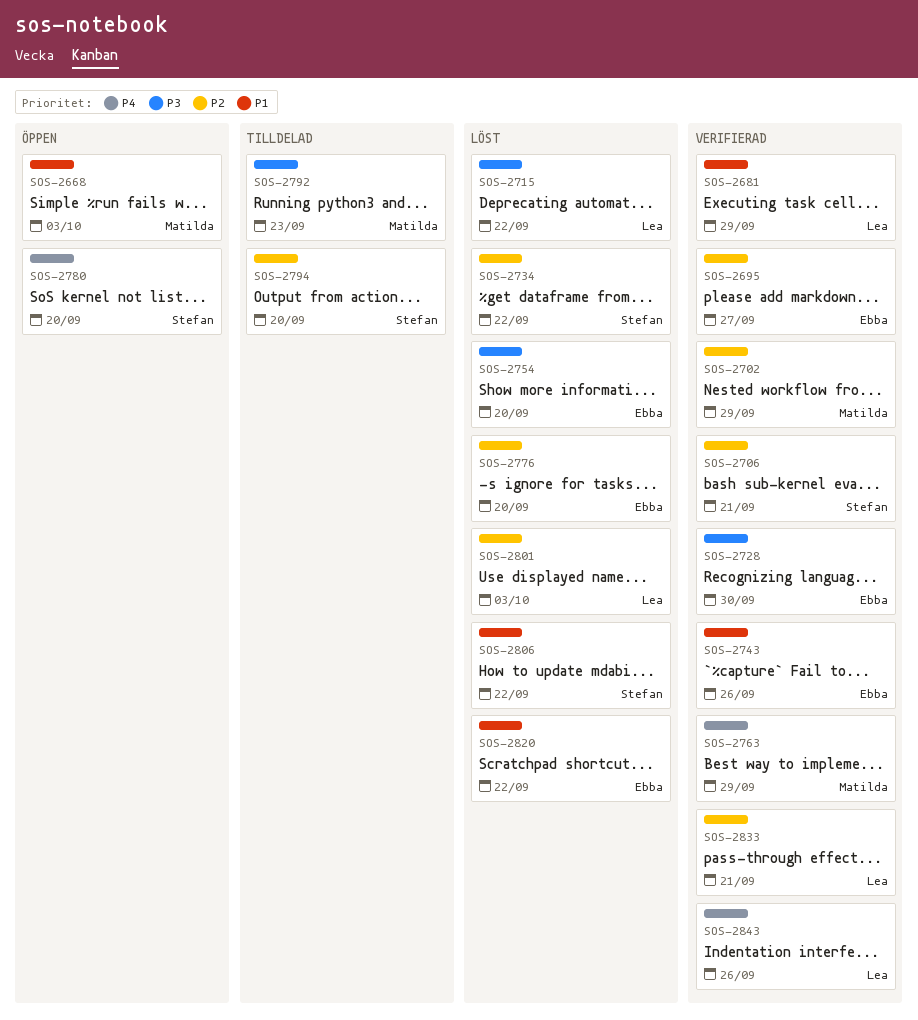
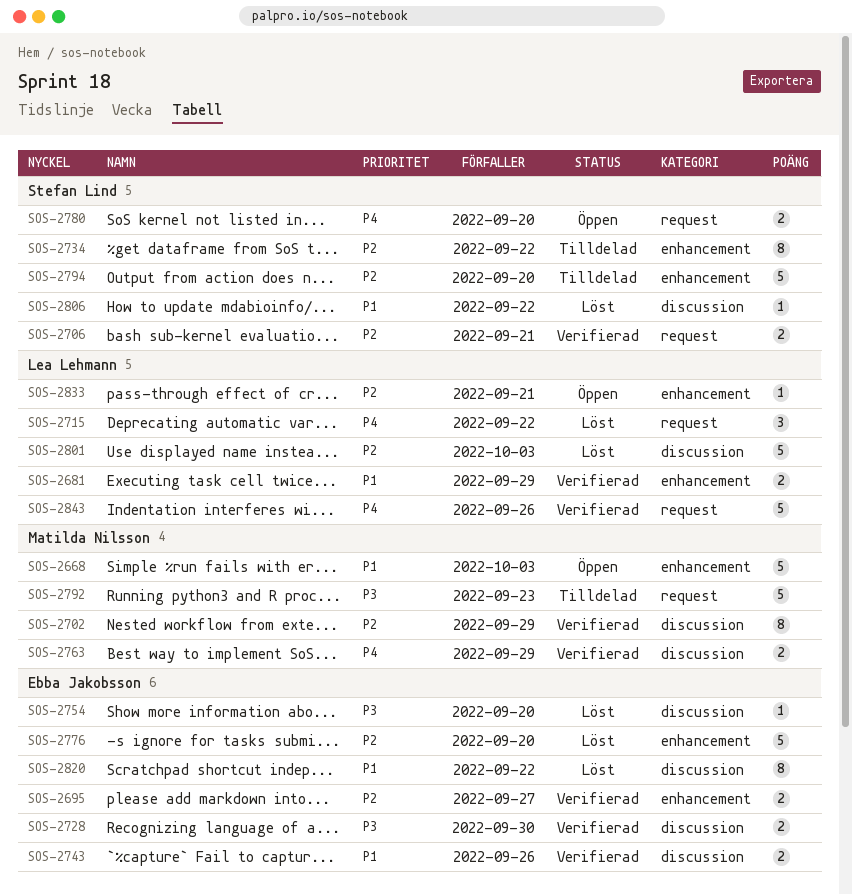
SOS-2715, priority: P3 -> P4
SOS-2734, status: Löst -> Tilldelad
SOS-2833, status: Verifierad -> Öppen

